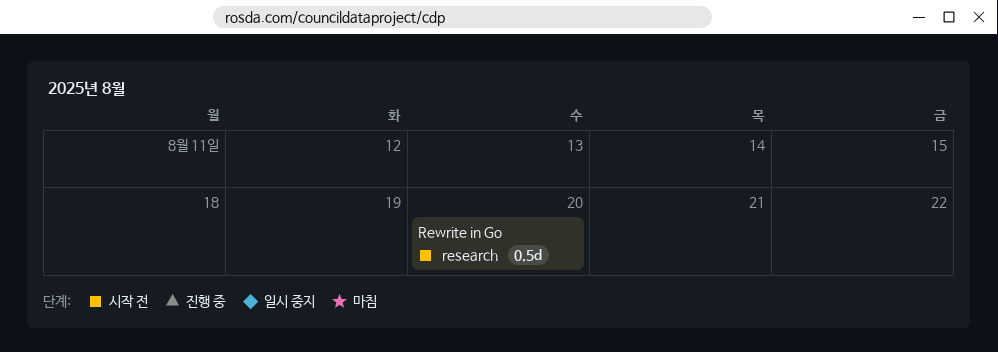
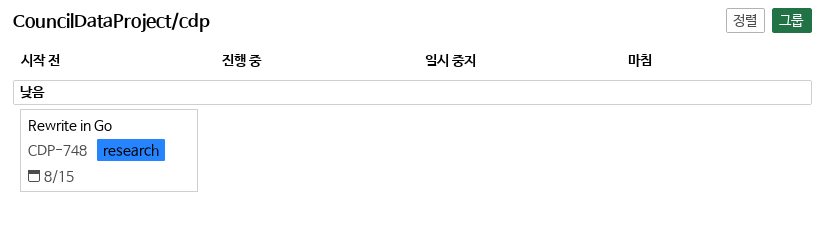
Rewrite in Go, due: Aug 20 -> Aug 15

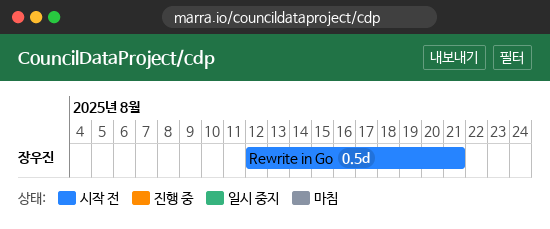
Rewrite in Go, due: Aug 15 -> Aug 21

